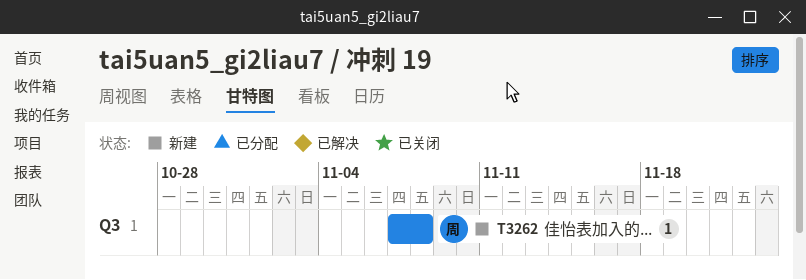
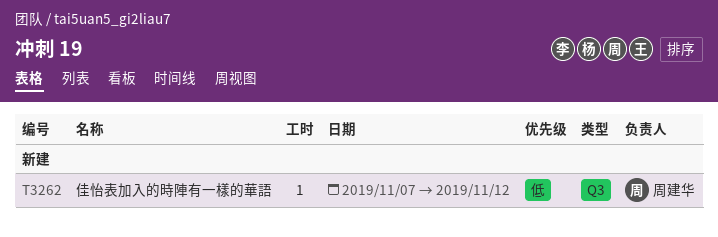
T3262, due: Nov 8 -> Nov 12

